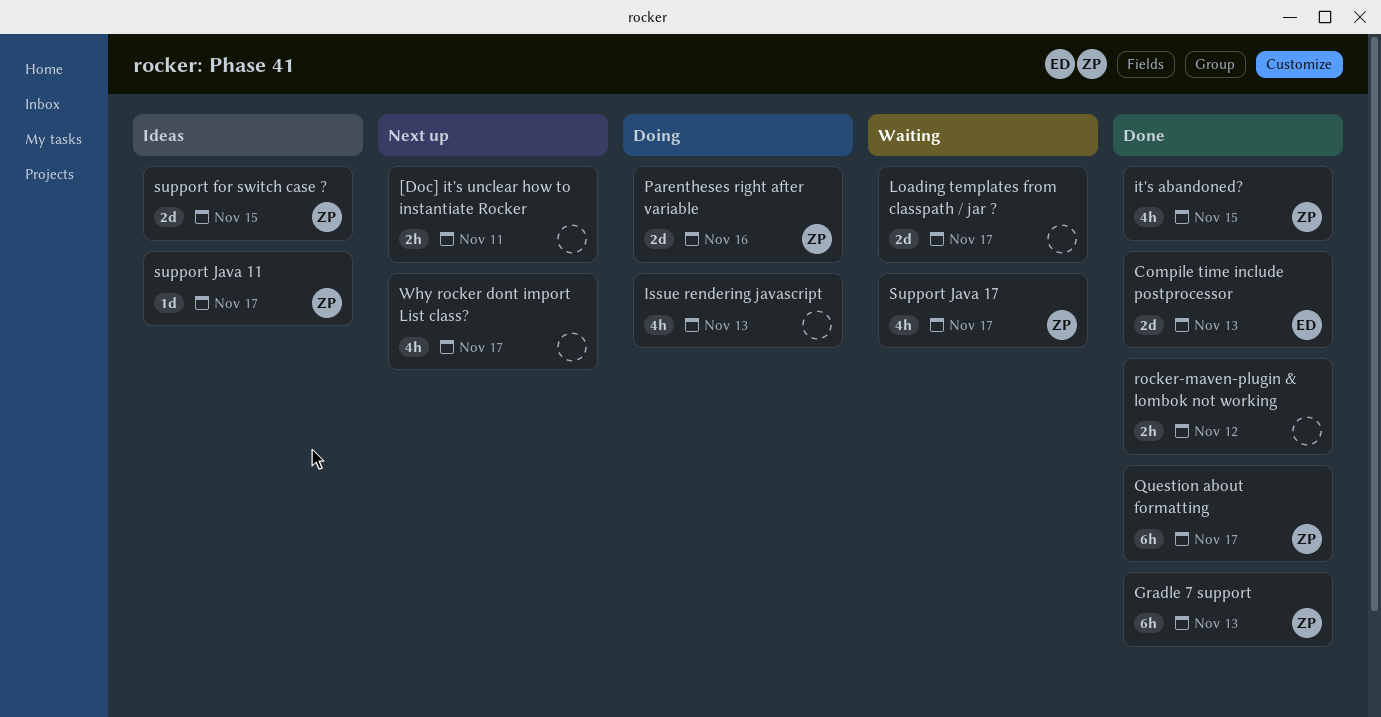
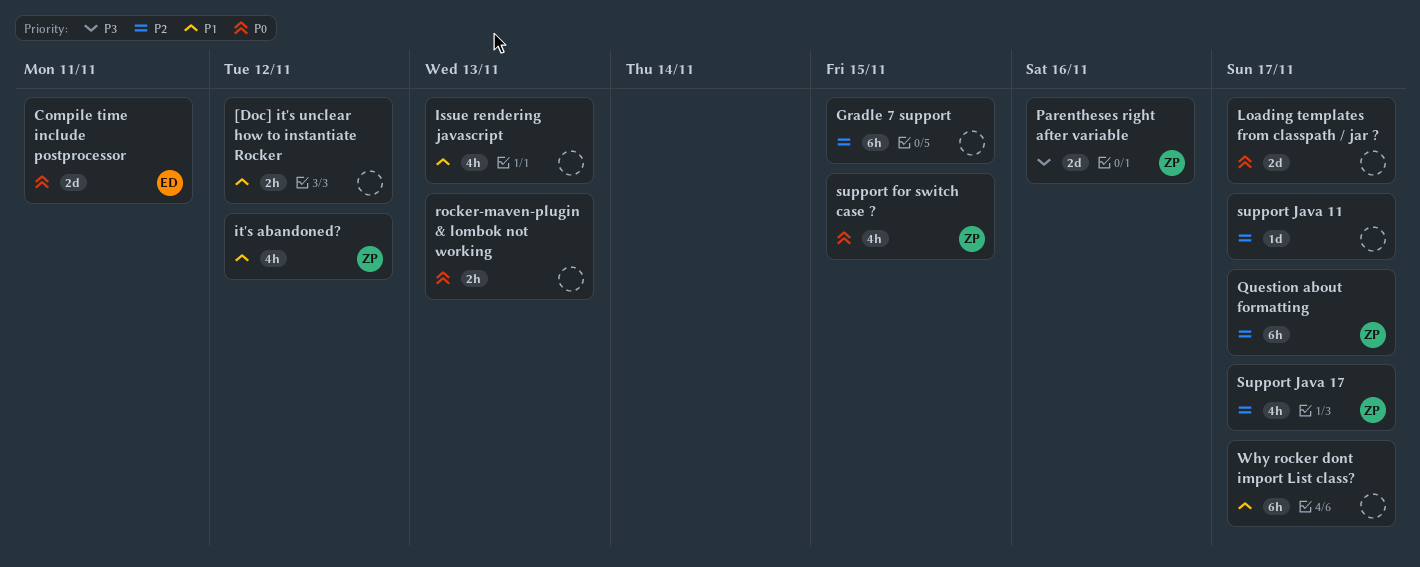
[Doc] it's unclear how to instantiate Rocker, due: Nov 11 -> Nov 12
Compile time include postprocessor, due: Nov 13 -> Nov 11
Gradle 7 support, owner: ZP -> none
Gradle 7 support, due: Nov 13 -> Nov 15
it's abandoned?, due: Nov 15 -> Nov 12
rocker-maven-plugin & lombok not working, due: Nov 12 -> Nov 13
support for switch case ?, estimate: 2d -> 4h
support Java 11, owner: ZP -> none
Why rocker dont import List class?, estimate: 4h -> 6h

